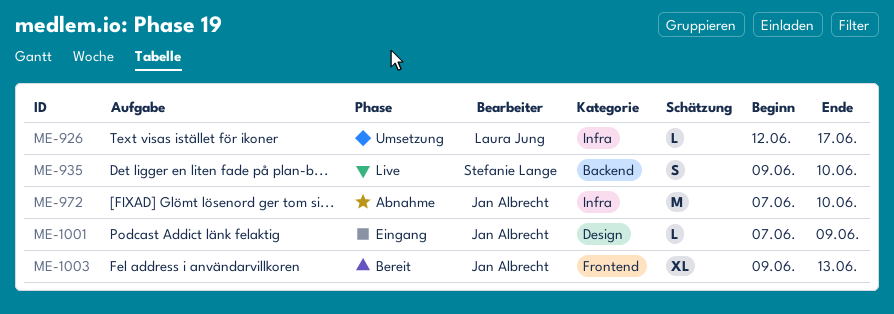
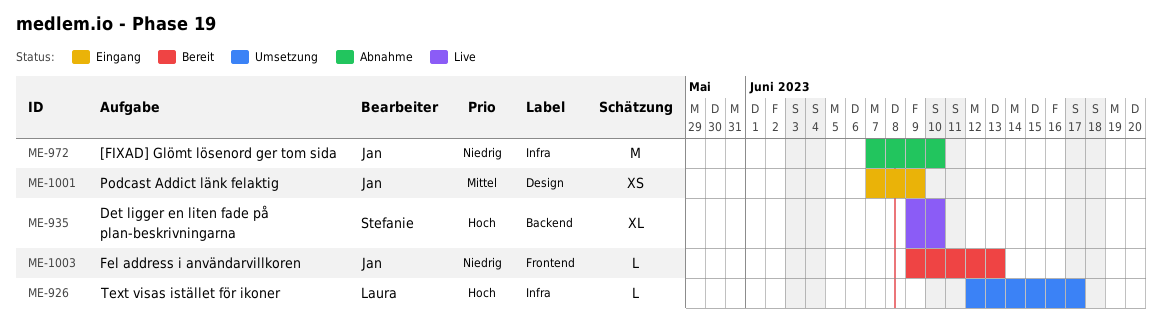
ME-935, estimate: S -> XL
ME-1001, estimate: L -> XS
ME-1003, estimate: XL -> L

